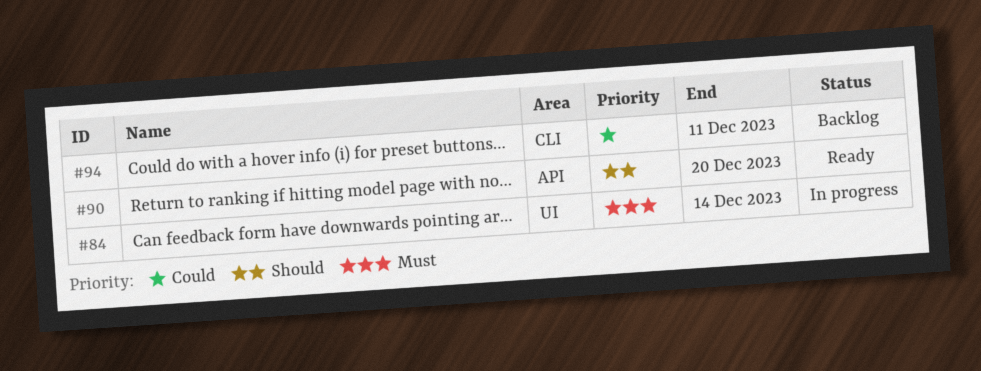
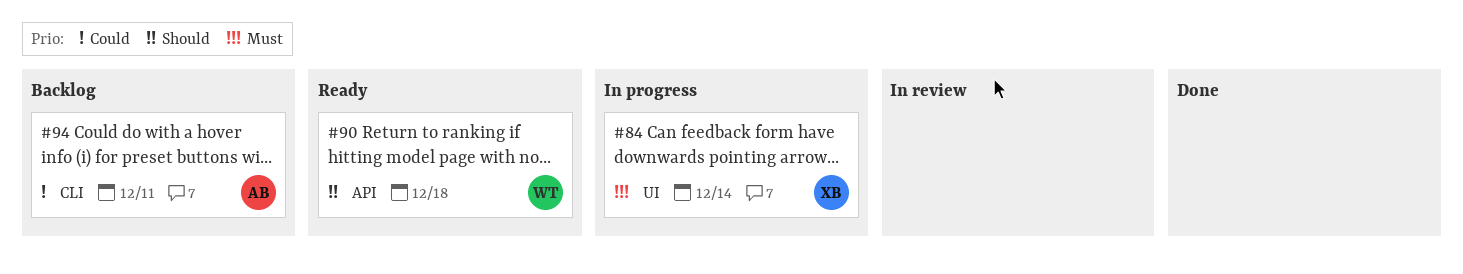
#90, due: Dec 20 -> Dec 18

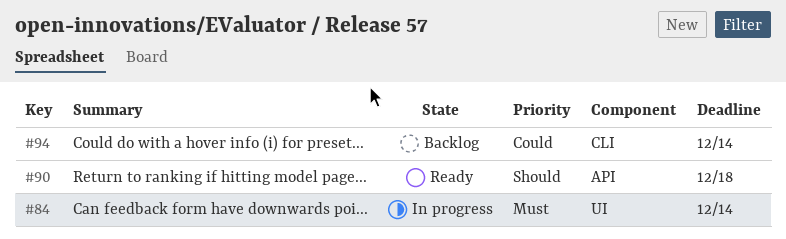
#94, due: Dec 11 -> Dec 14

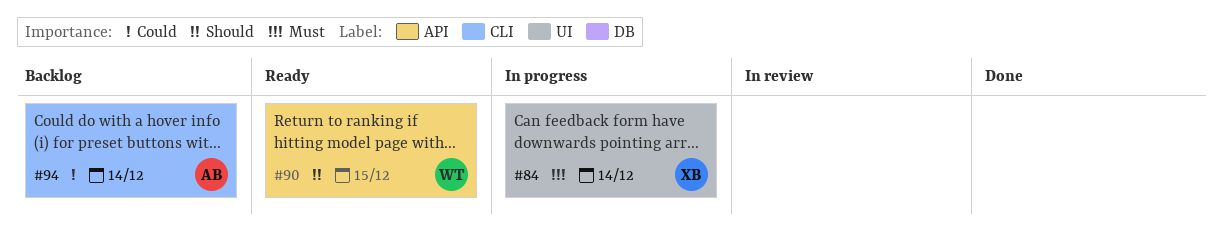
#90, due: Dec 18 -> Dec 15

